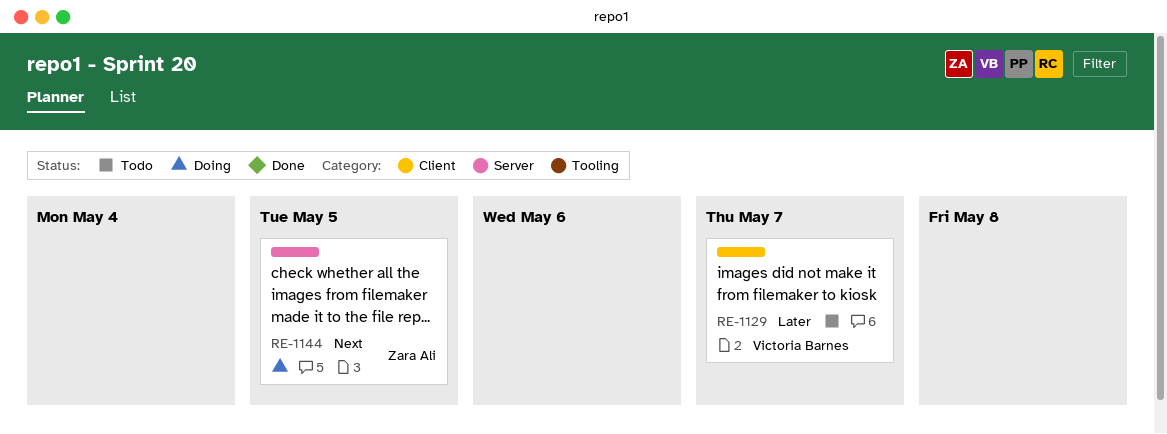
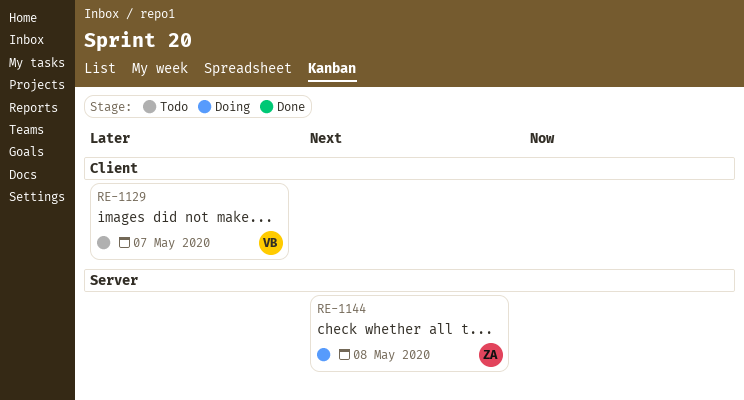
RE-1144, due: May 5 -> May 8

